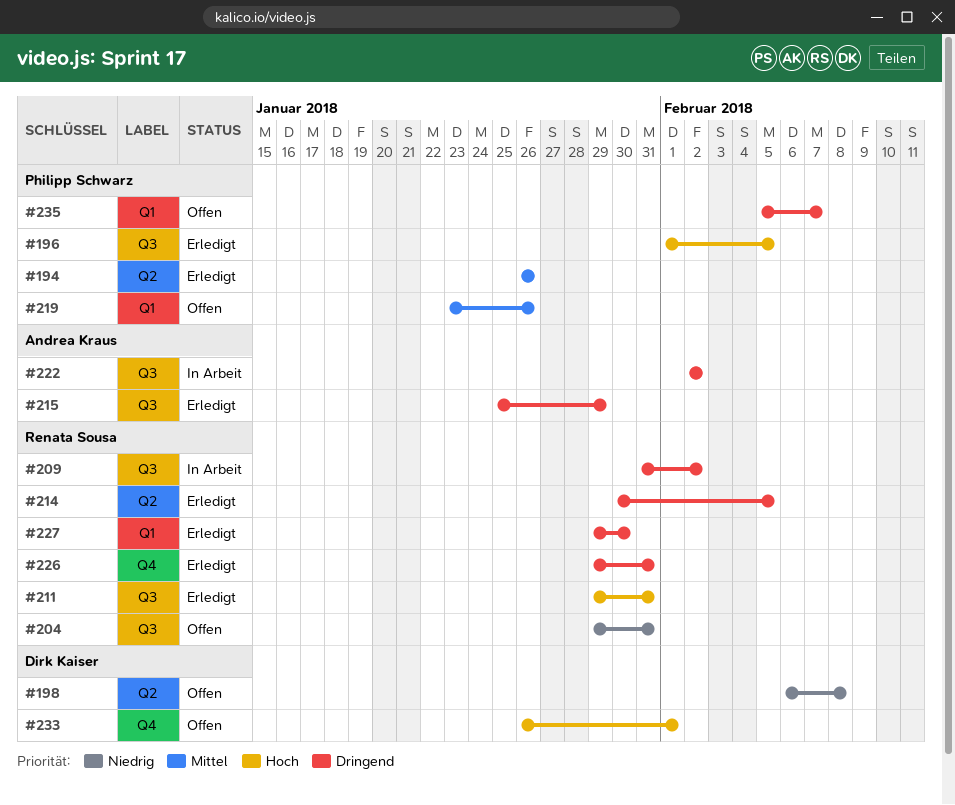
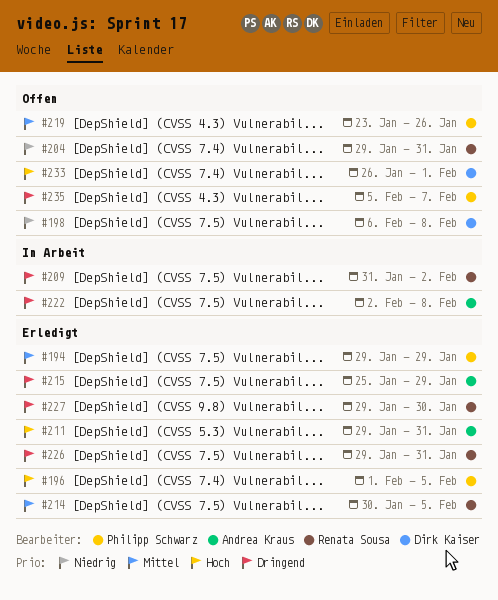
#194, start: Jan 26 -> Jan 29
#194, due: Jan 26 -> Jan 29
#211, owner: Renata Sousa -> Andrea Kraus
#214, priority: Dringend -> Mittel
#222, due: Feb 2 -> Feb 8

